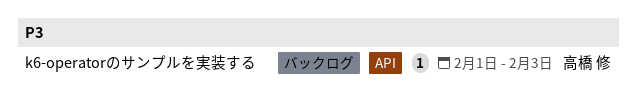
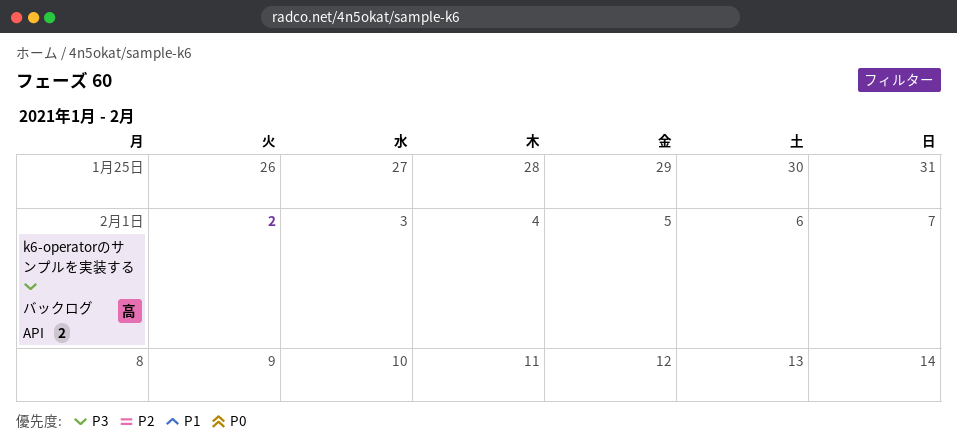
k6-operatorのサンプルを実装する, estimate: 1 -> 2
k6-operatorのサンプルを実装する, due: Feb 3 -> Feb 1

